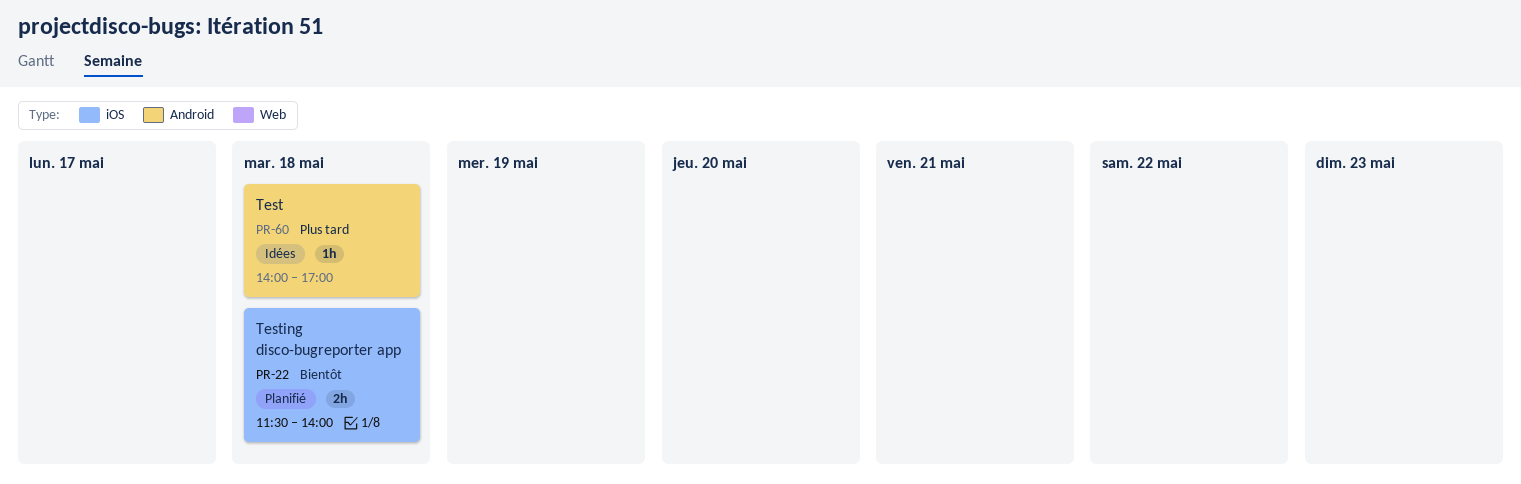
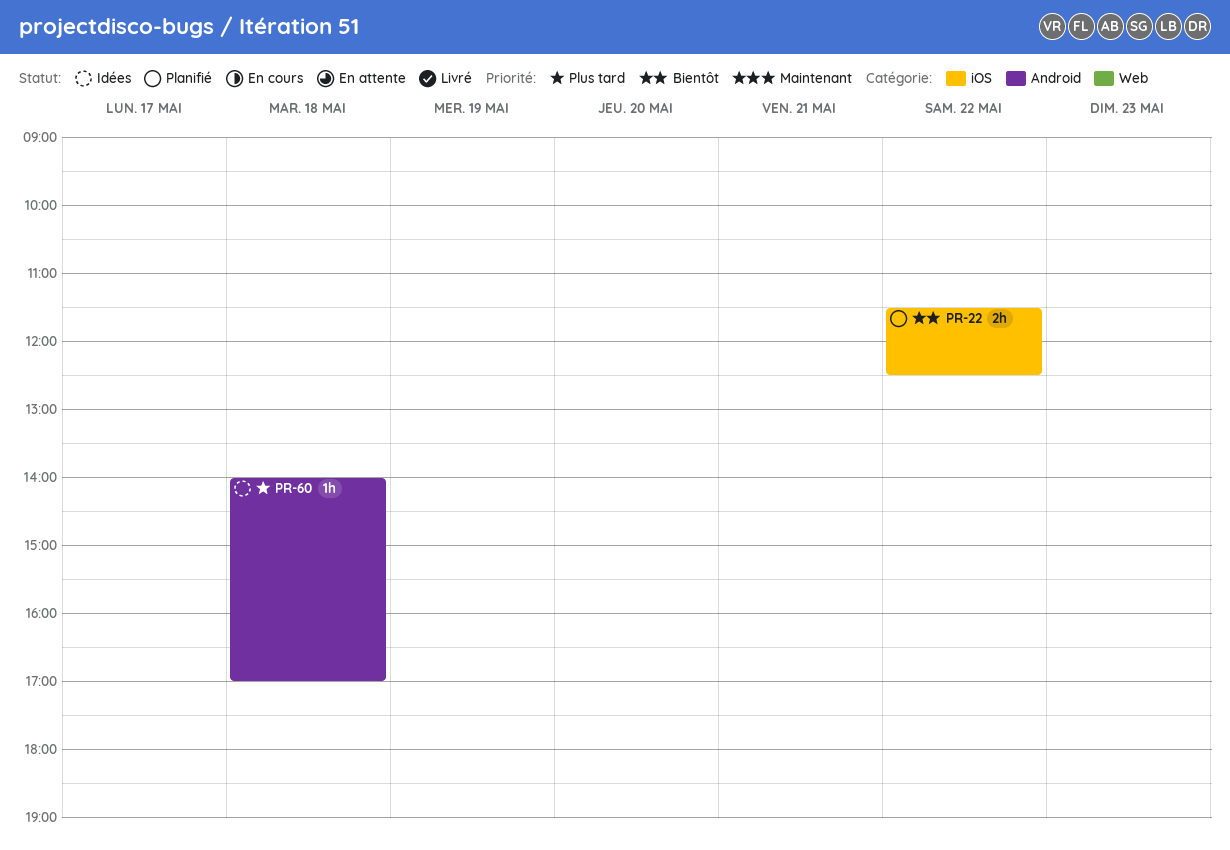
PR-22, day: May 18 -> May 22
PR-22, ends: 14:00 -> 12:30

